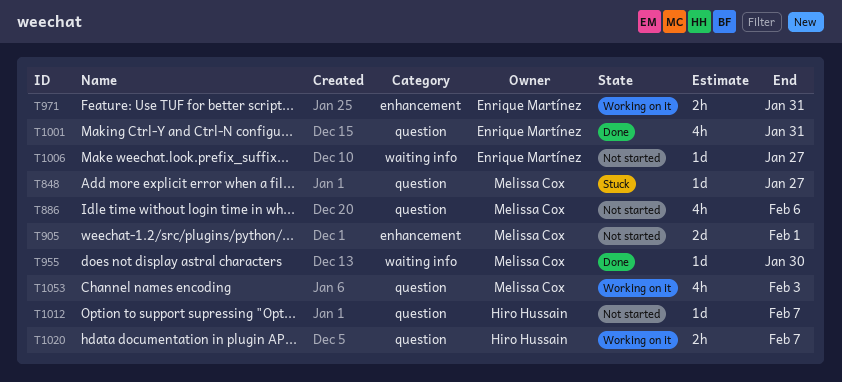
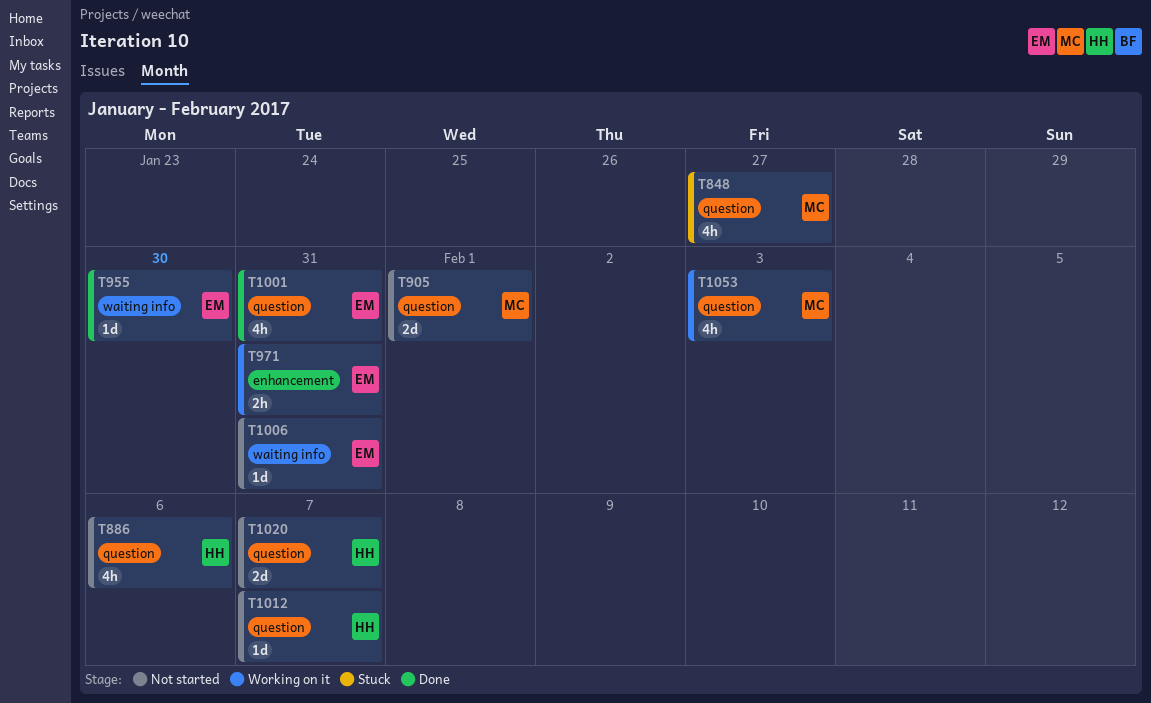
T848, estimate: 1d -> 4h
T886, owner: Melissa Cox -> Hiro Hussain
T905, label: enhancement -> question
T955, owner: Melissa Cox -> Enrique Martínez
T1006, due: Jan 27 -> Jan 31
T1020, status: Working on it -> Not started
T1020, estimate: 2h -> 2d

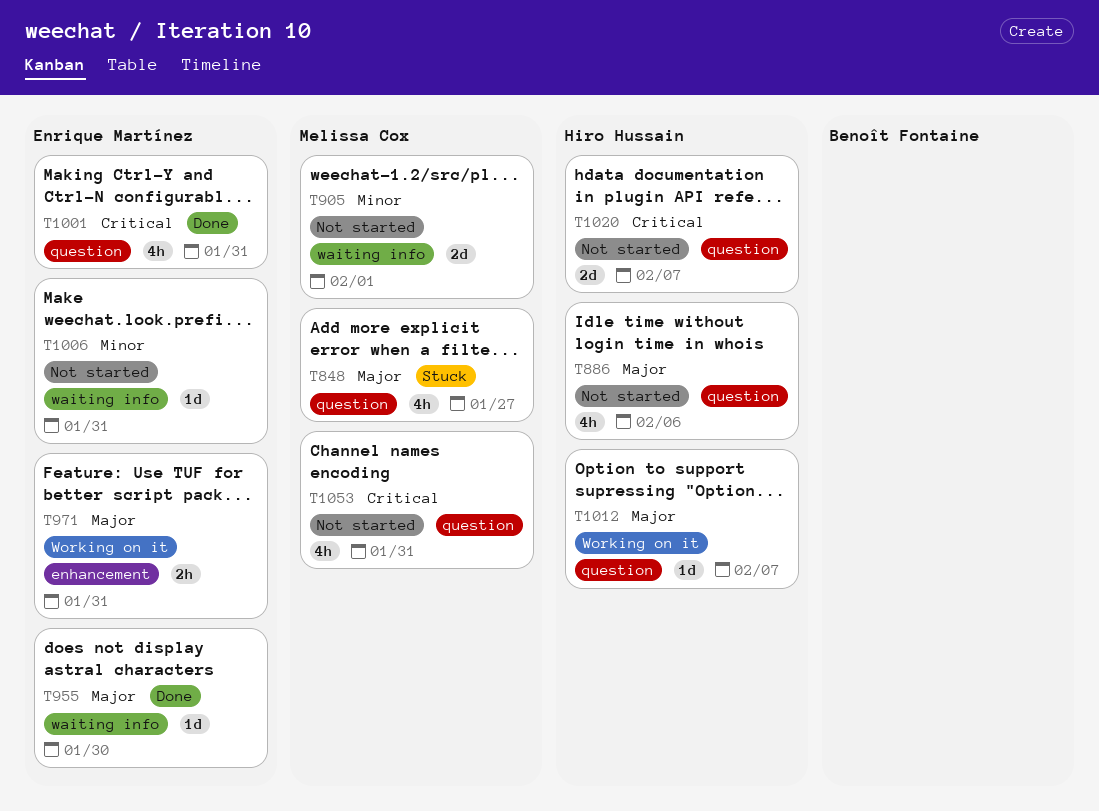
T905, label: question -> waiting info
T1012, status: Not started -> Working on it
T1053, status: Working on it -> Not started
T1053, due: Feb 3 -> Jan 31

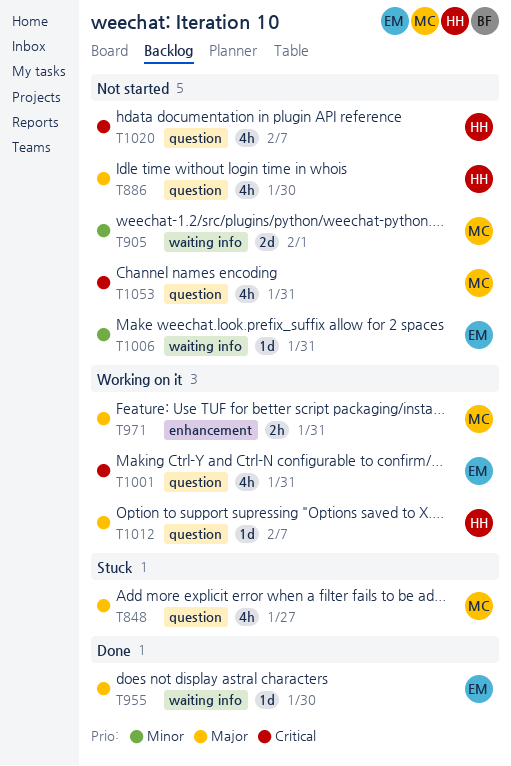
T886, due: Feb 6 -> Jan 30
T971, owner: Enrique Martínez -> Melissa Cox
T1001, status: Done -> Working on it
T1020, estimate: 2d -> 4h

